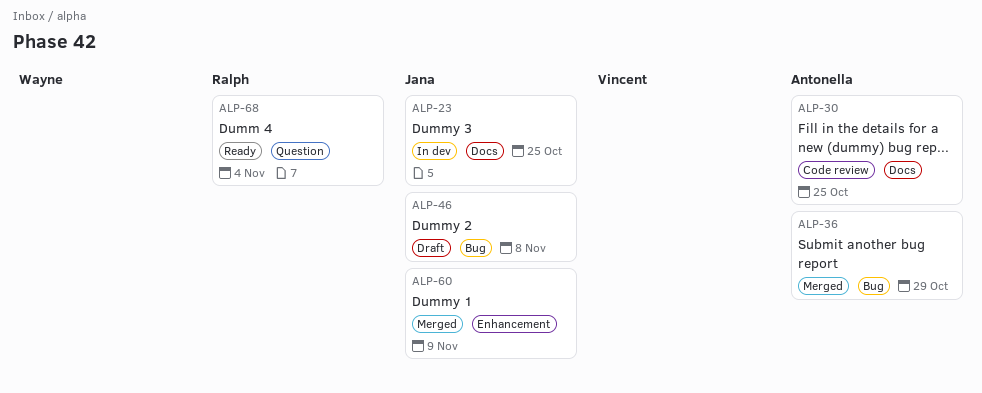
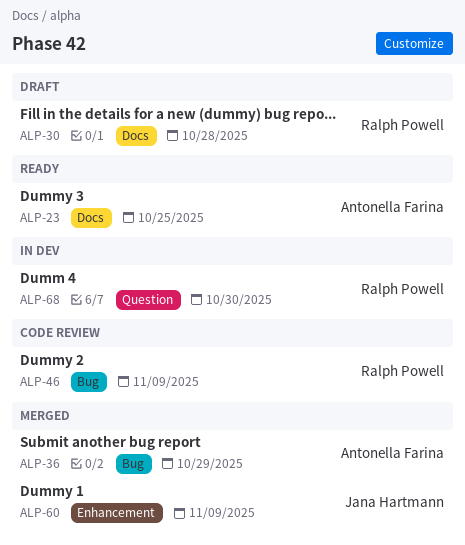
ALP-23, status: In dev -> Ready
ALP-23, owner: Jana Hartmann -> Antonella Farina
ALP-30, status: Code review -> Draft
ALP-30, owner: Antonella Farina -> Ralph Powell
ALP-30, due: Oct 25 -> Oct 28
ALP-46, status: Draft -> Code review
ALP-46, owner: Jana Hartmann -> Ralph Powell
ALP-46, due: Nov 8 -> Nov 9
ALP-68, status: Ready -> In dev
ALP-68, due: Nov 4 -> Oct 30

